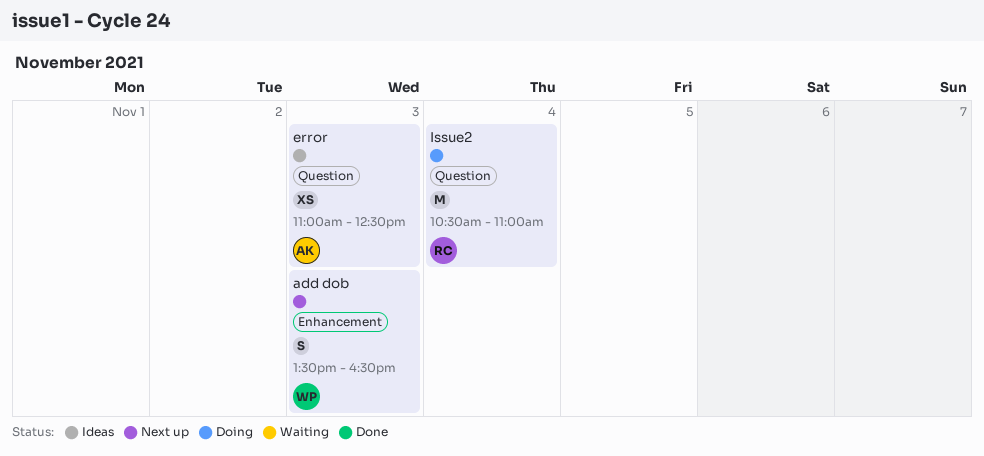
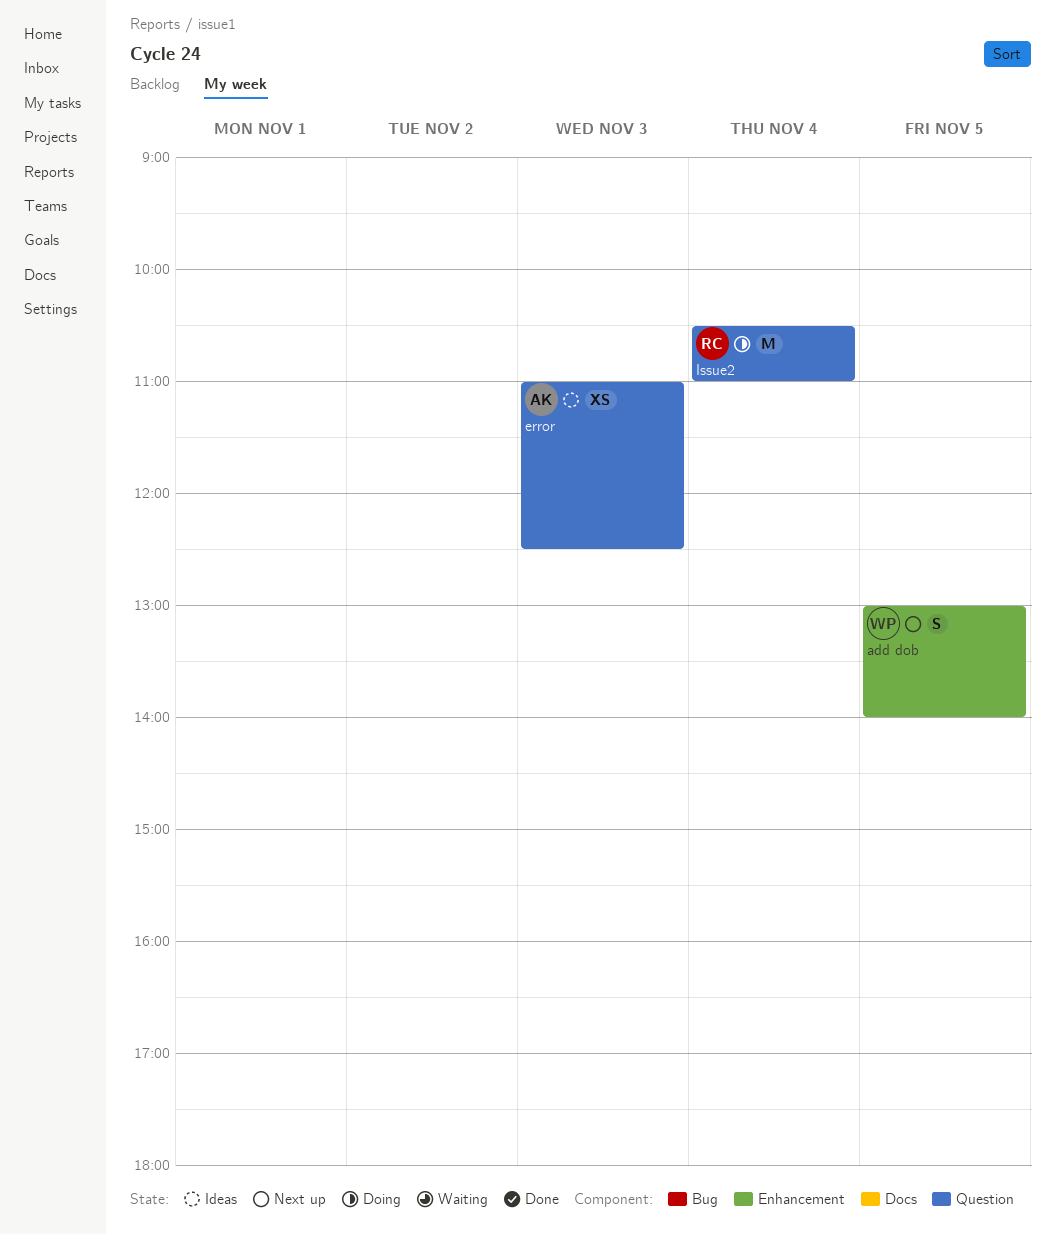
add dob, day: Nov 3 -> Nov 5
add dob, begins: 13:30 -> 13:00
add dob, ends: 16:30 -> 14:00

